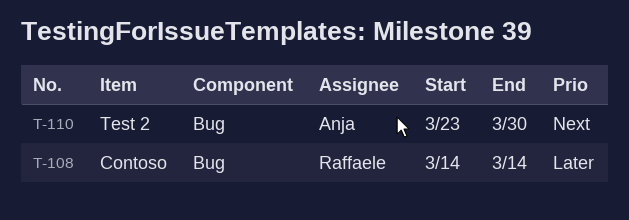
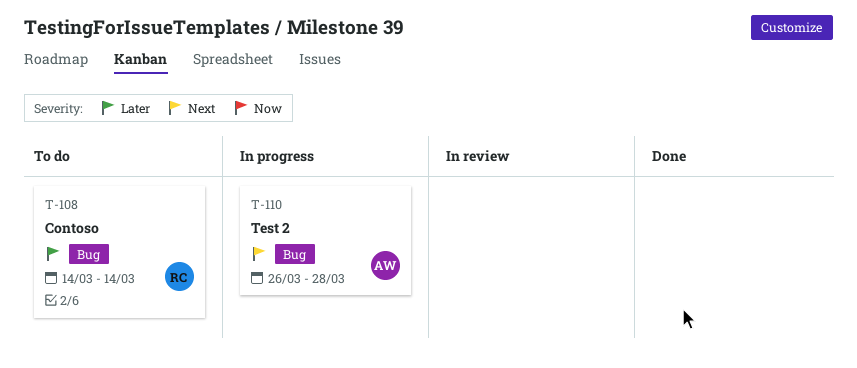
T-110, start: Mar 23 -> Mar 26
T-110, due: Mar 30 -> Mar 28

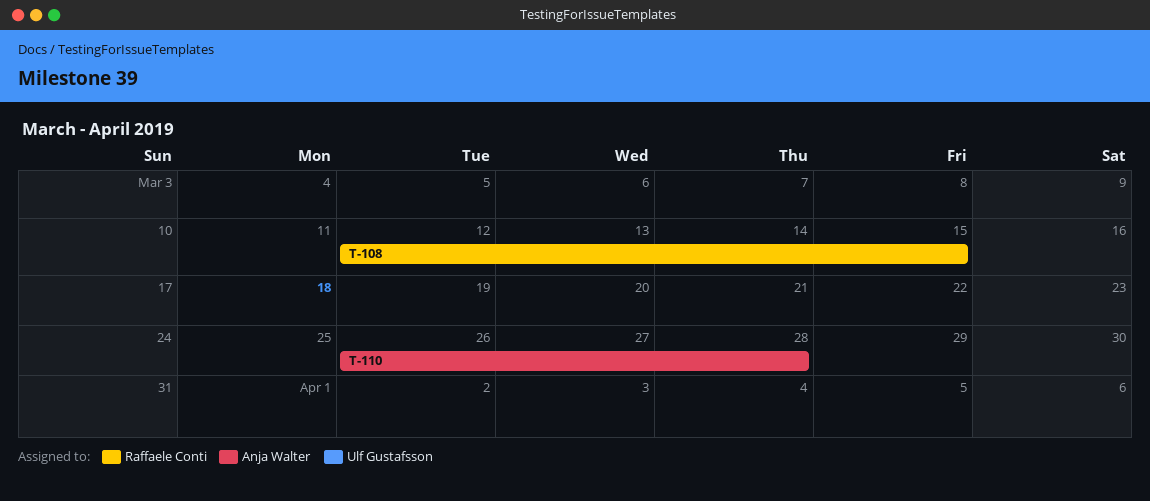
T-108, start: Mar 14 -> Mar 12
T-108, due: Mar 14 -> Mar 15

